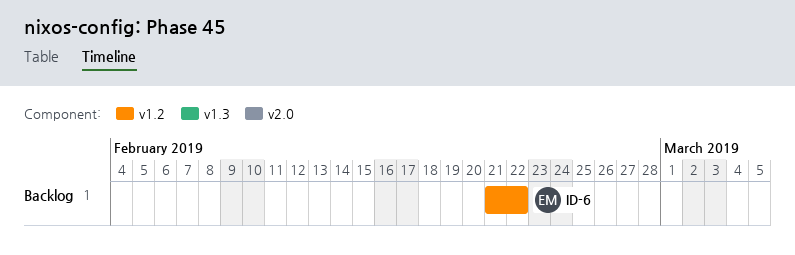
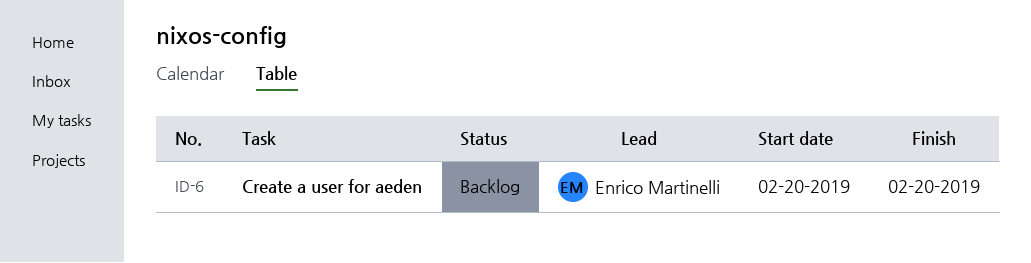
ID-6, start: Feb 21 -> Feb 20
ID-6, due: Feb 22 -> Feb 20

